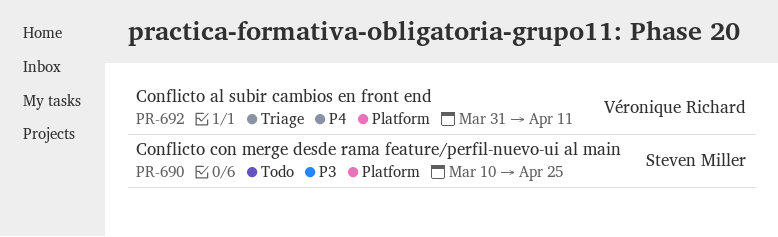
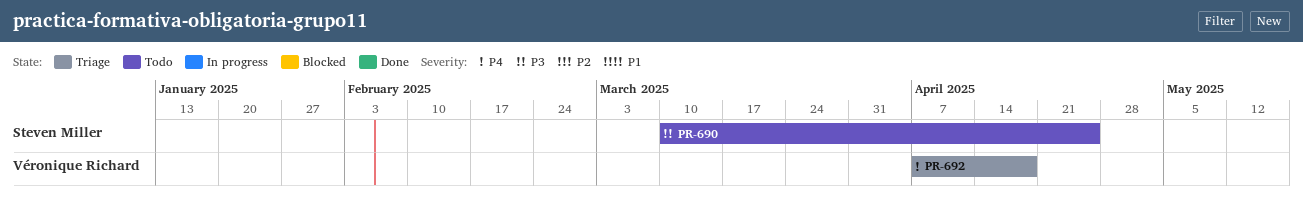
PR-692, start: Mar 31 -> Apr 7
PR-692, due: Apr 11 -> Apr 18

